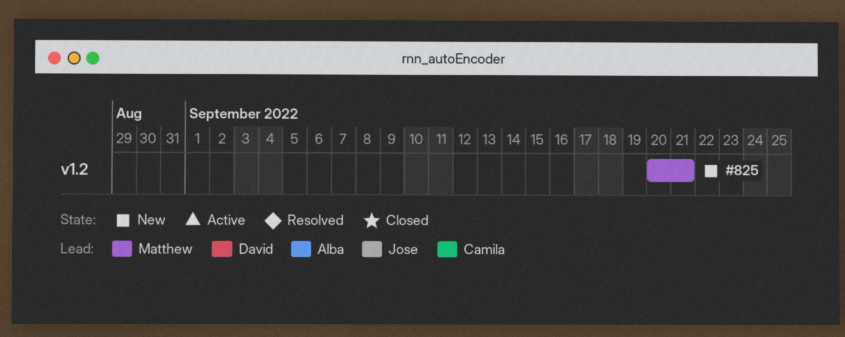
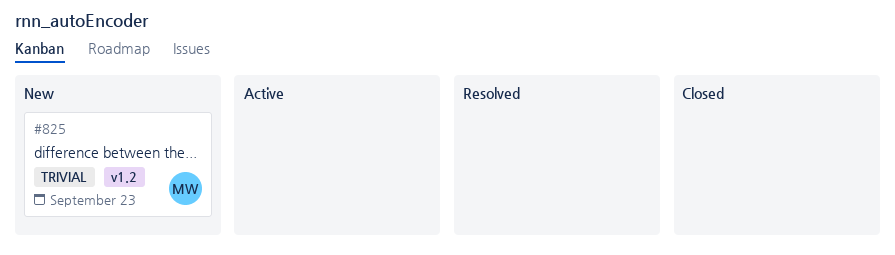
#825, due: Sep 21 -> Sep 23

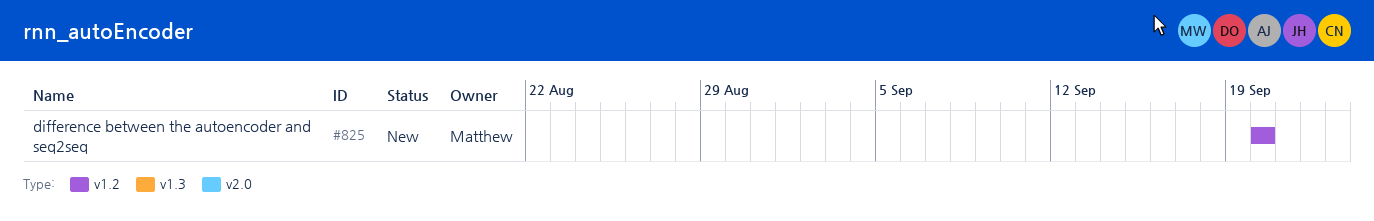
#825, due: Sep 23 -> Sep 20

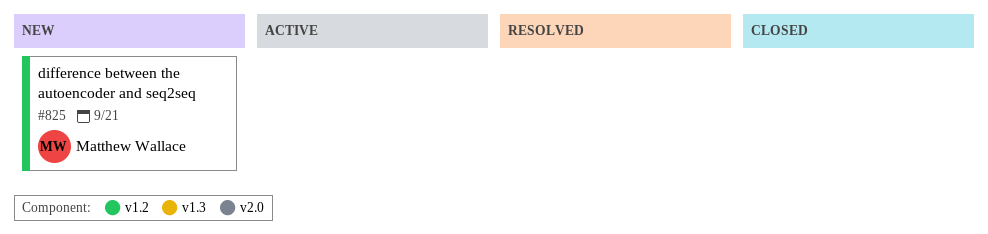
#825, due: Sep 20 -> Sep 21

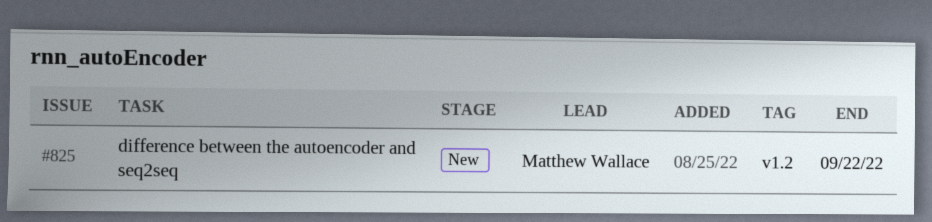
#825, due: Sep 21 -> Sep 22

